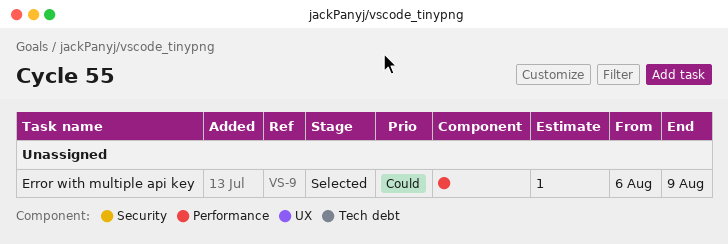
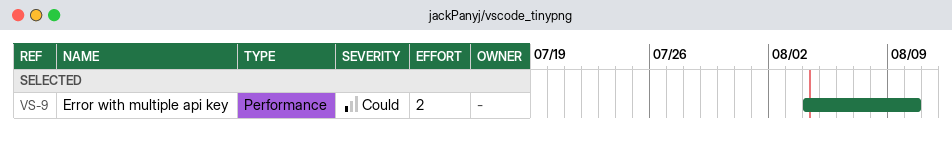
VS-9, estimate: 1 -> 2
VS-9, start: Aug 6 -> Aug 4
VS-9, due: Aug 9 -> Aug 10

